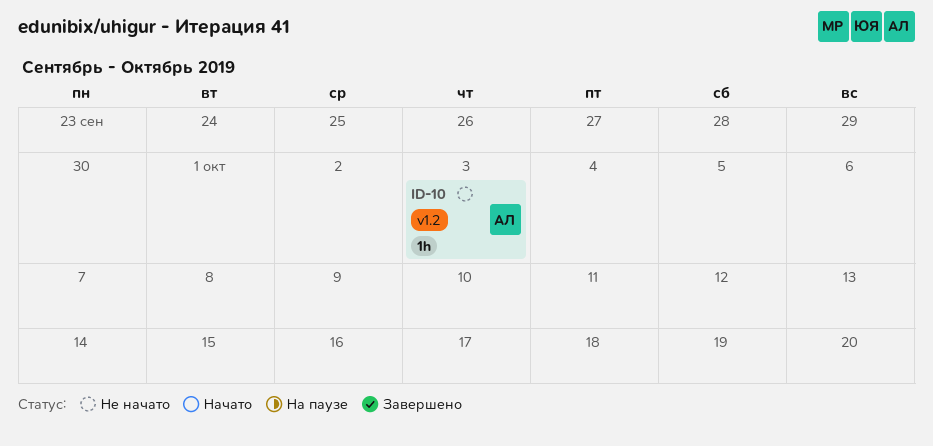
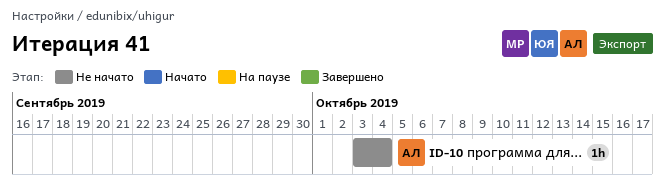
ID-10, due: Oct 3 -> Oct 4

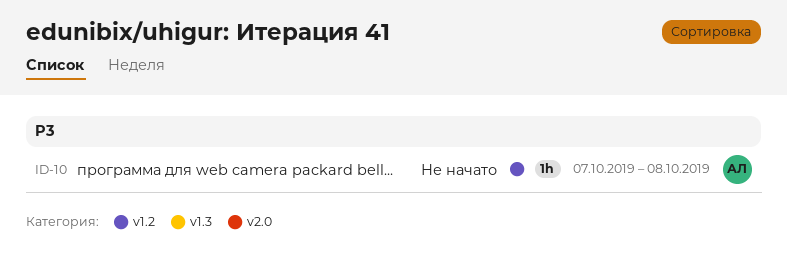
ID-10, start: Oct 3 -> Oct 7
ID-10, due: Oct 4 -> Oct 8

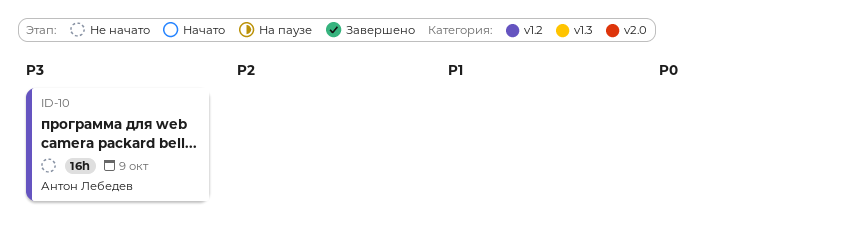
ID-10, estimate: 1h -> 16h
ID-10, due: Oct 8 -> Oct 9

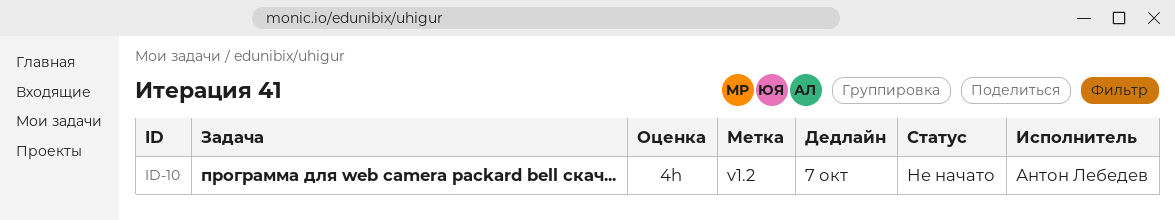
ID-10, estimate: 16h -> 4h
ID-10, due: Oct 9 -> Oct 7

